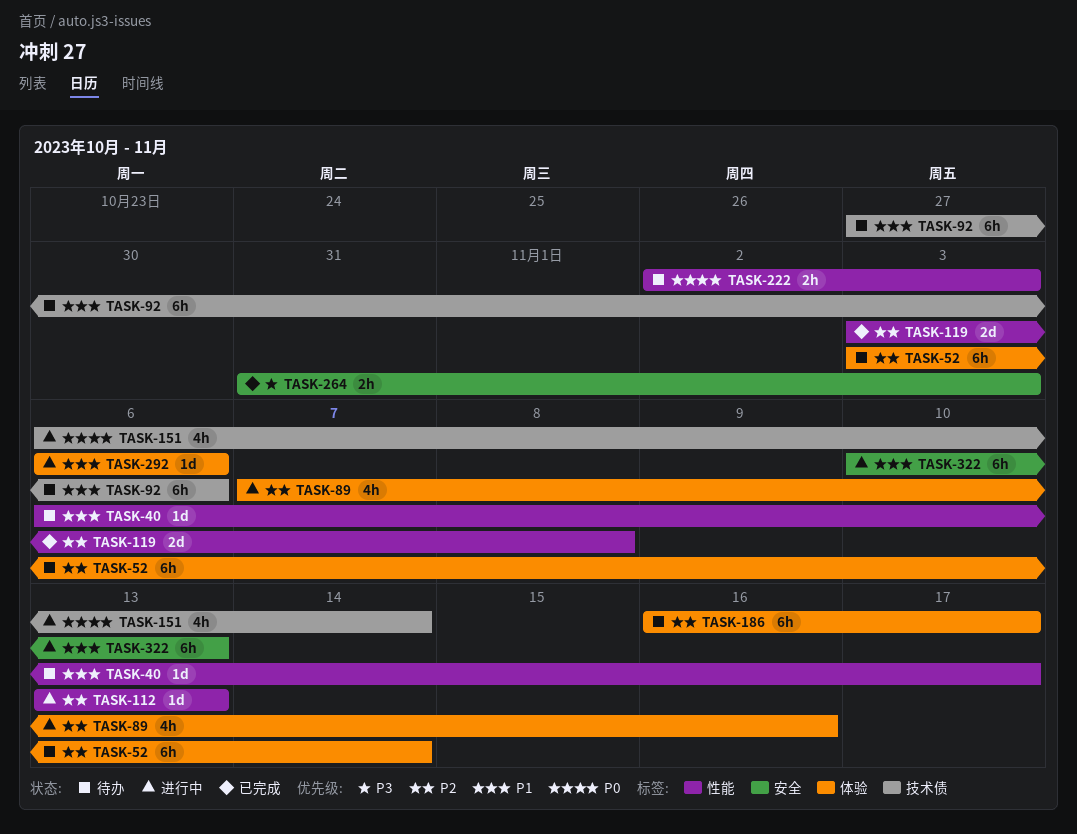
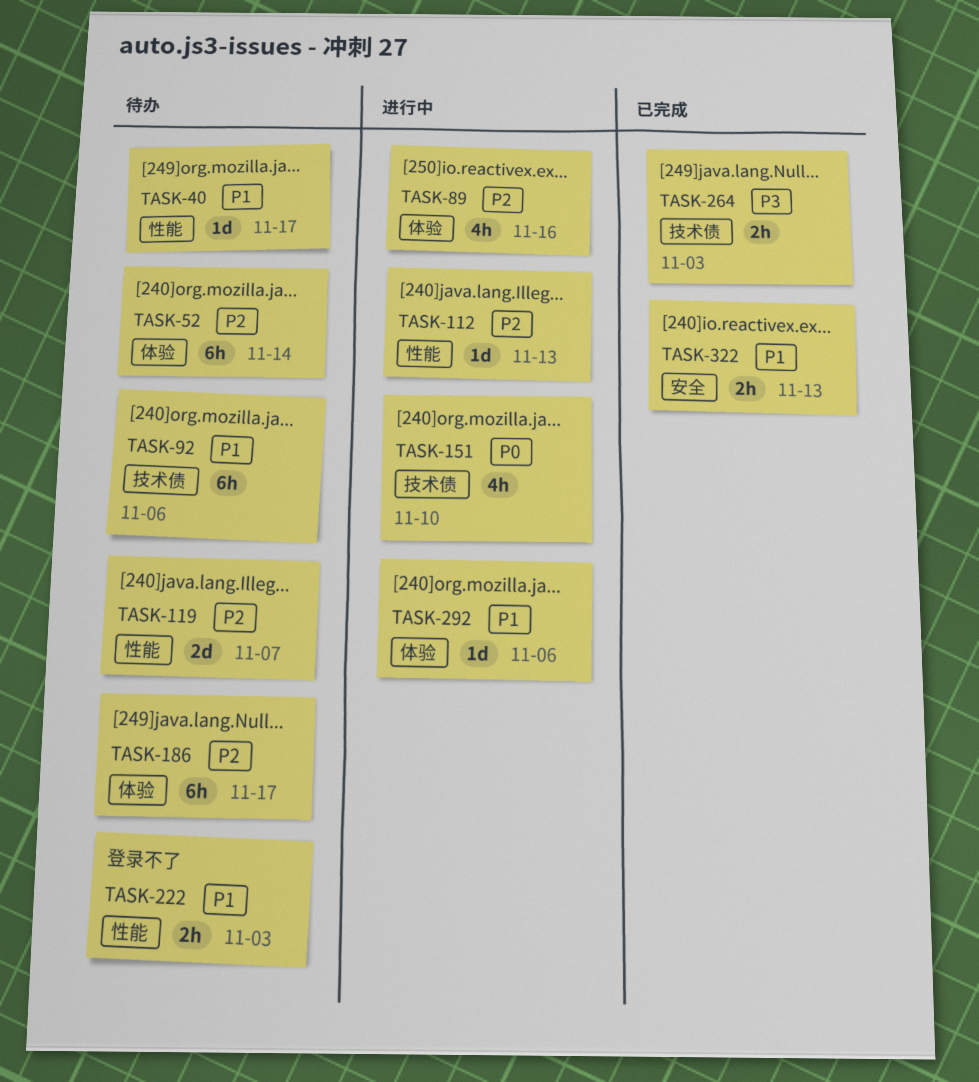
TASK-119, status: 已完成 -> 待办
TASK-119, due: Nov 8 -> Nov 7
TASK-151, due: Nov 14 -> Nov 10
TASK-222, priority: P0 -> P1
TASK-264, label: 安全 -> 技术债
TASK-322, status: 进行中 -> 已完成
TASK-322, estimate: 6h -> 2h

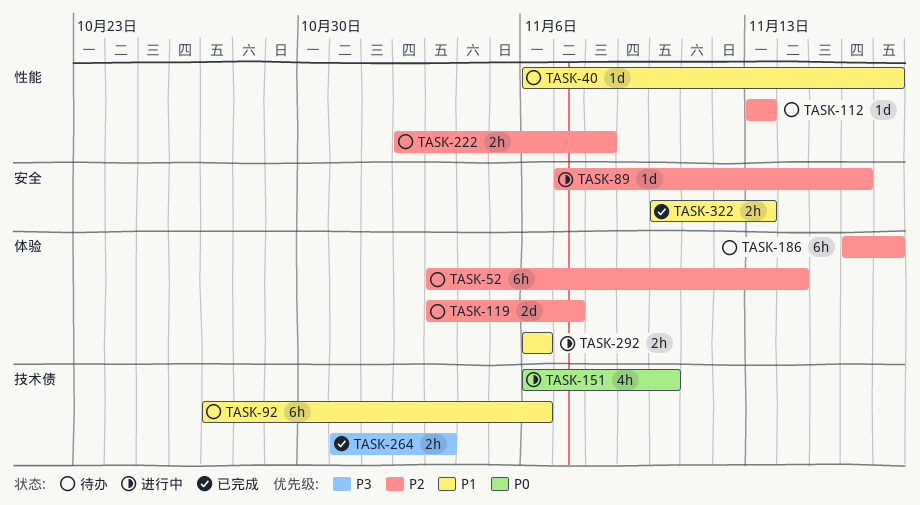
TASK-89, label: 体验 -> 安全
TASK-89, estimate: 4h -> 1d
TASK-112, status: 进行中 -> 待办
TASK-119, label: 性能 -> 体验
TASK-222, priority: P1 -> P2
TASK-222, due: Nov 3 -> Nov 8
TASK-292, estimate: 1d -> 2h

